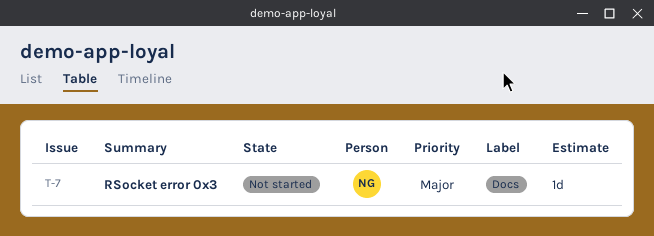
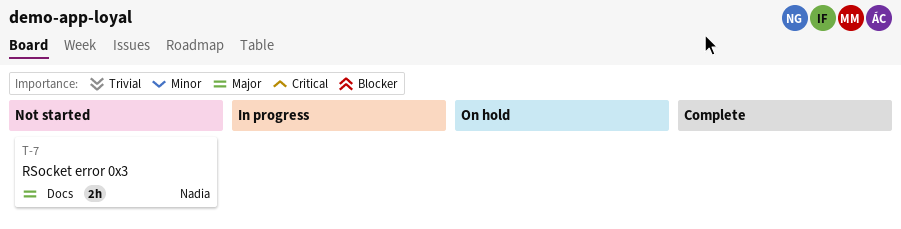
T-7, estimate: 1d -> 2h

